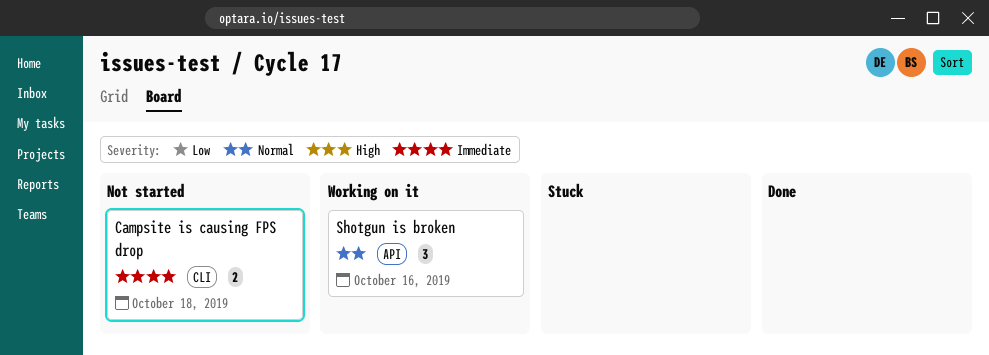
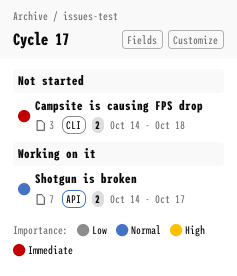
Shotgun is broken, estimate: 3 -> 2
Shotgun is broken, due: Oct 16 -> Oct 17

